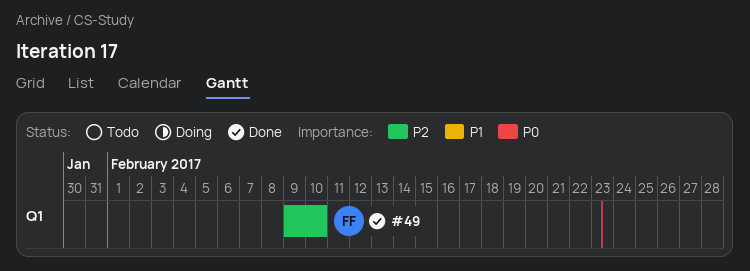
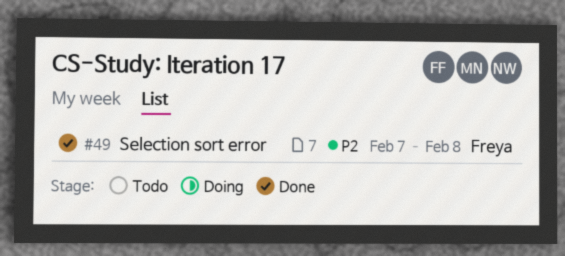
#49, start: Feb 9 -> Feb 7
#49, due: Feb 10 -> Feb 8

